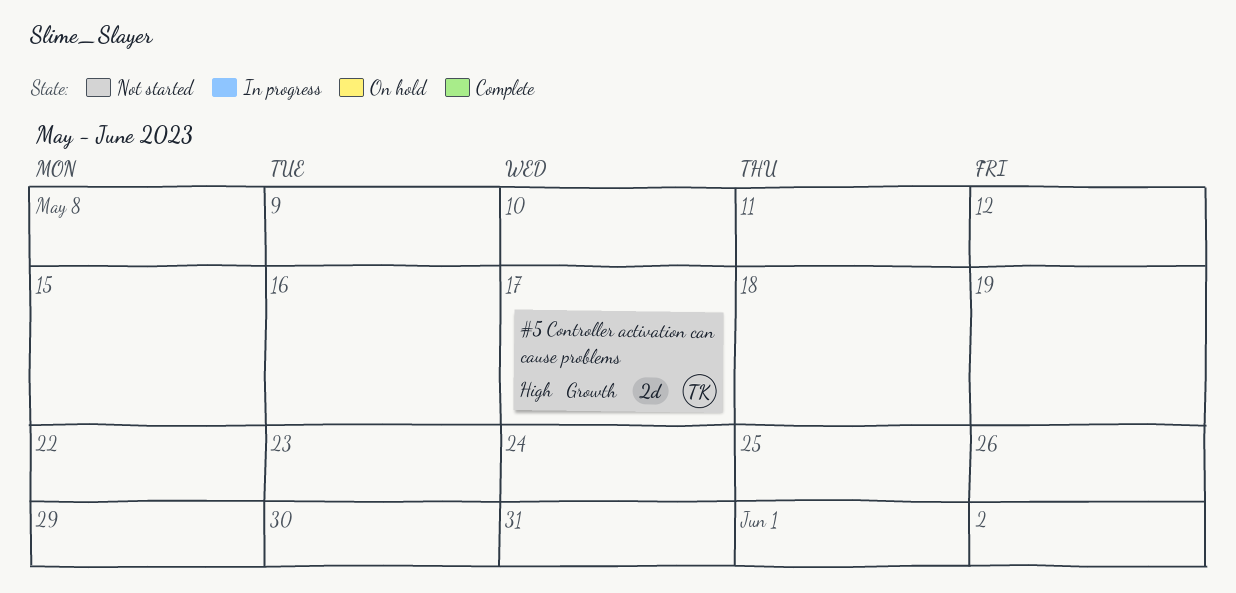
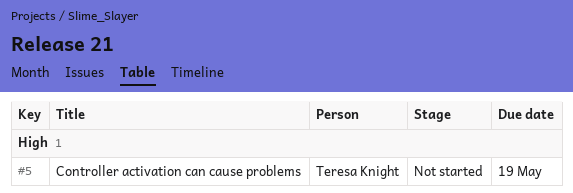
#5, due: May 17 -> May 19

